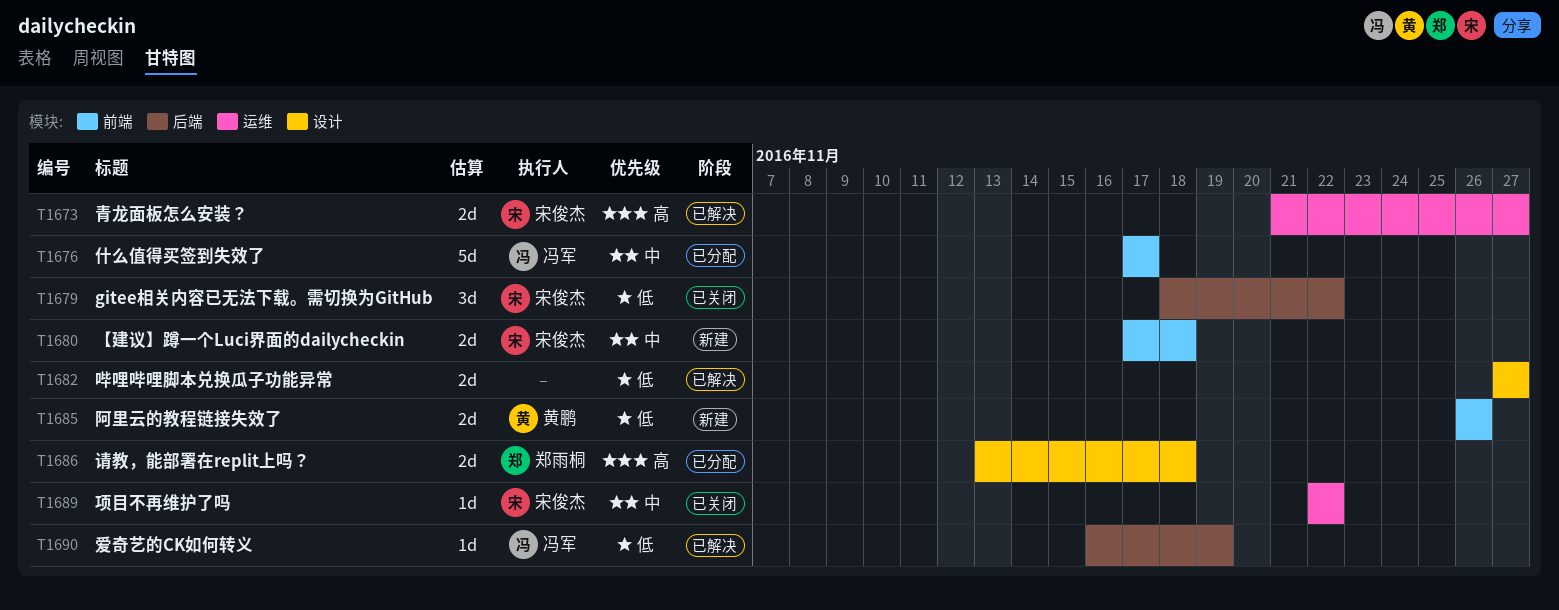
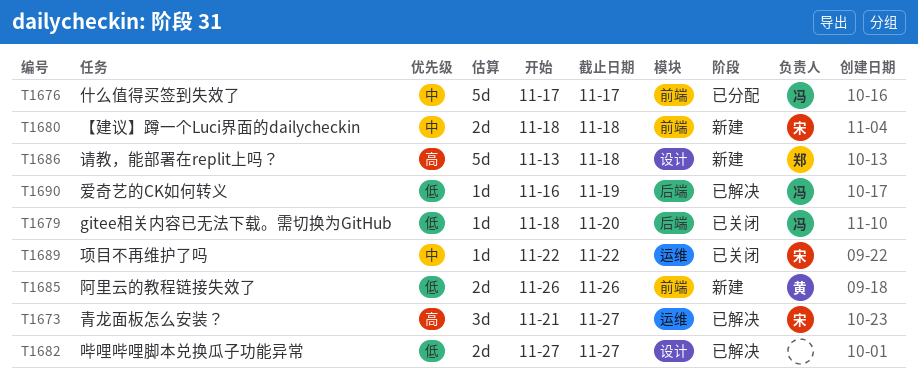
T1673, estimate: 2d -> 3d
T1679, owner: 宋俊杰 -> 冯军
T1679, estimate: 3d -> 1d
T1679, due: Nov 22 -> Nov 20
T1680, start: Nov 17 -> Nov 18
T1686, status: 已分配 -> 新建
T1686, estimate: 2d -> 5d

